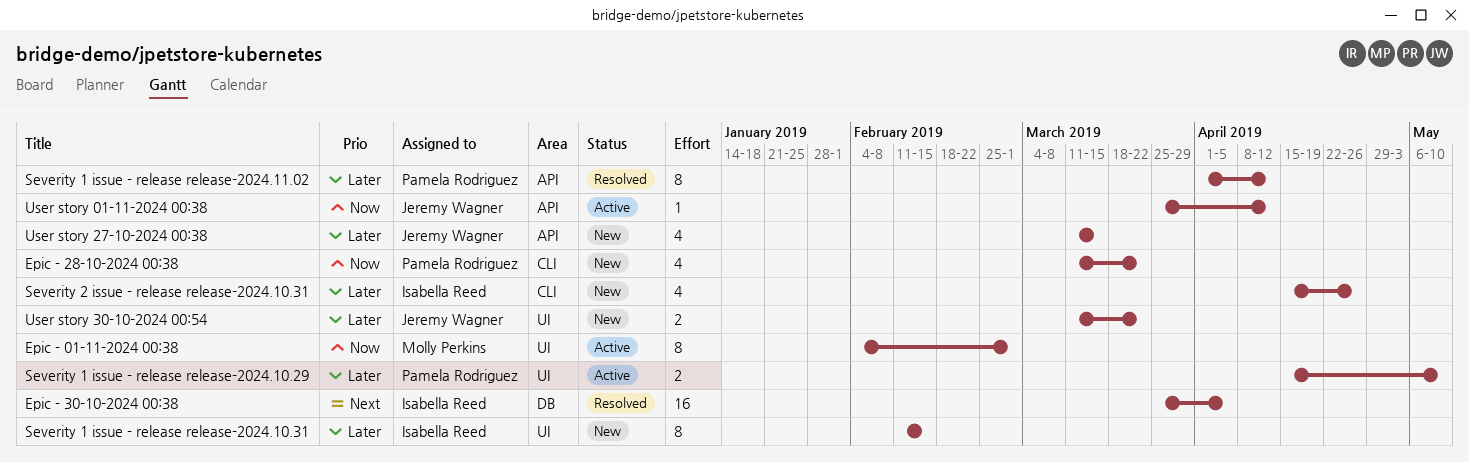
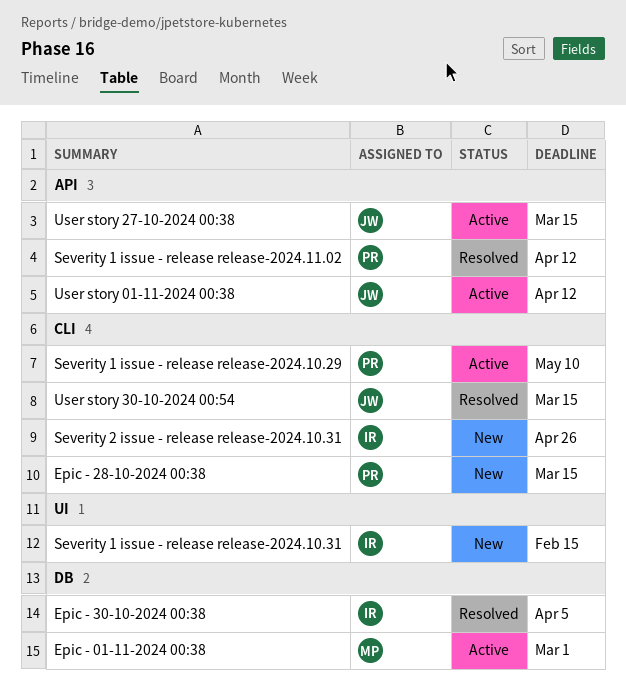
Epic - 01-11-2024 00:38, label: UI -> DB
Epic - 28-10-2024 00:38, due: Mar 22 -> Mar 15
Severity 1 issue - release release-2024.10.29, label: UI -> CLI
User story 27-10-2024 00:38, status: New -> Active
User story 30-10-2024 00:54, status: New -> Resolved
User story 30-10-2024 00:54, label: UI -> CLI
User story 30-10-2024 00:54, due: Mar 22 -> Mar 15

